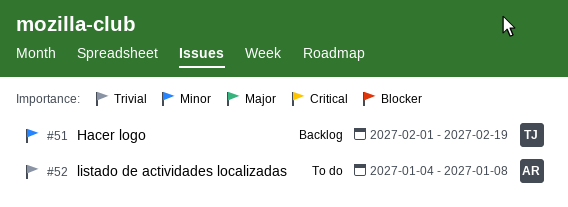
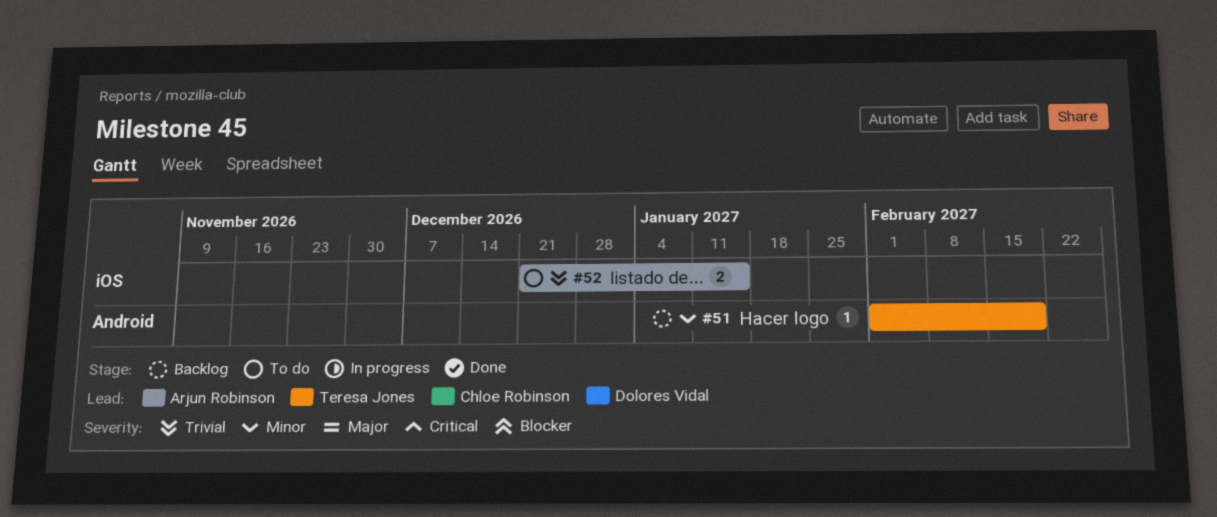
#52, start: Jan 4 -> Dec 21
#52, due: Jan 8 -> Jan 15

